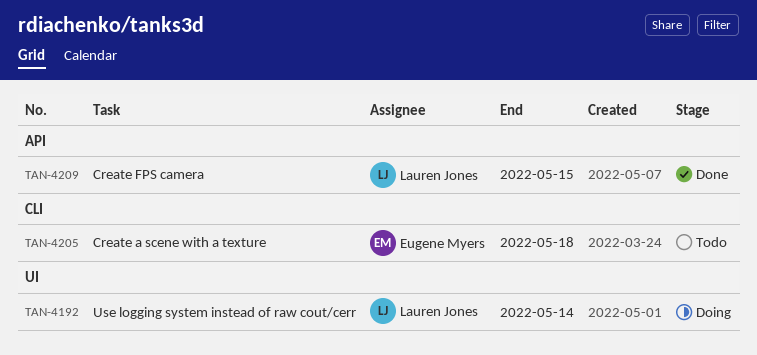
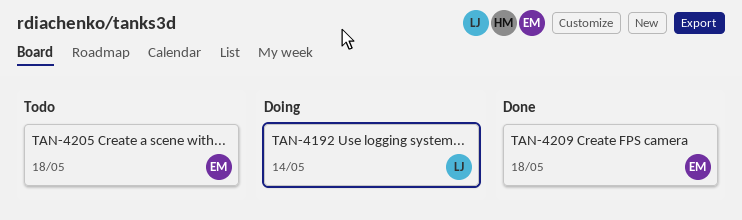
TAN-4209, owner: Lauren Jones -> Eugene Myers
TAN-4209, due: May 15 -> May 18

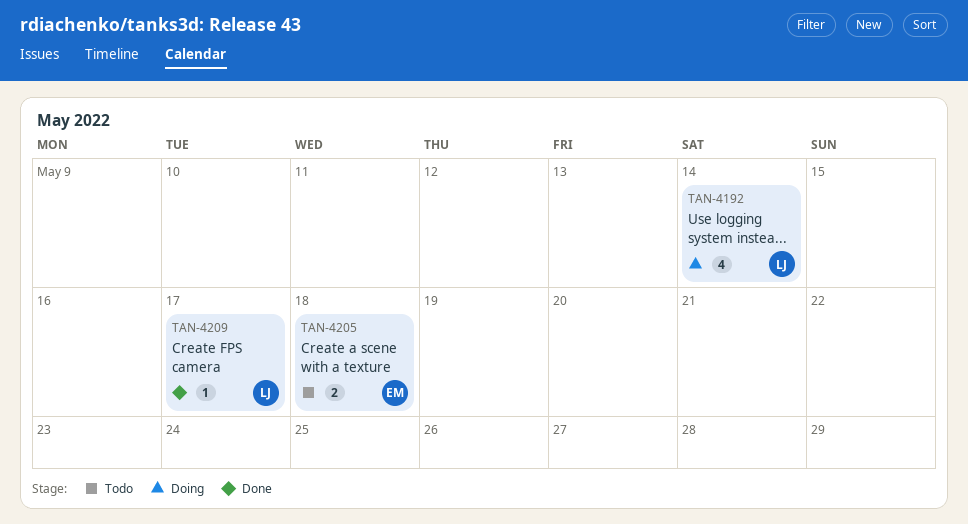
TAN-4209, owner: EM -> LJ
TAN-4209, due: May 18 -> May 17

